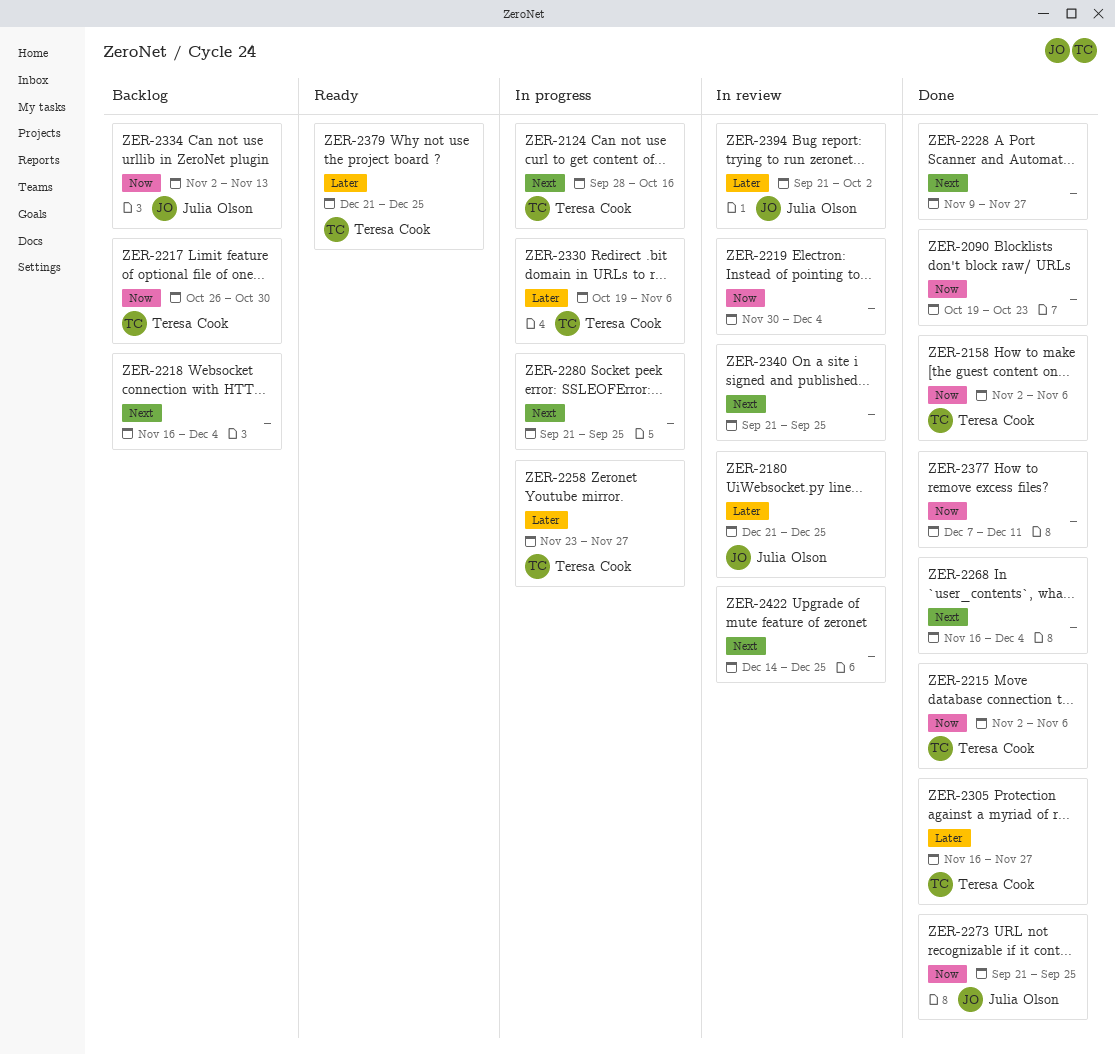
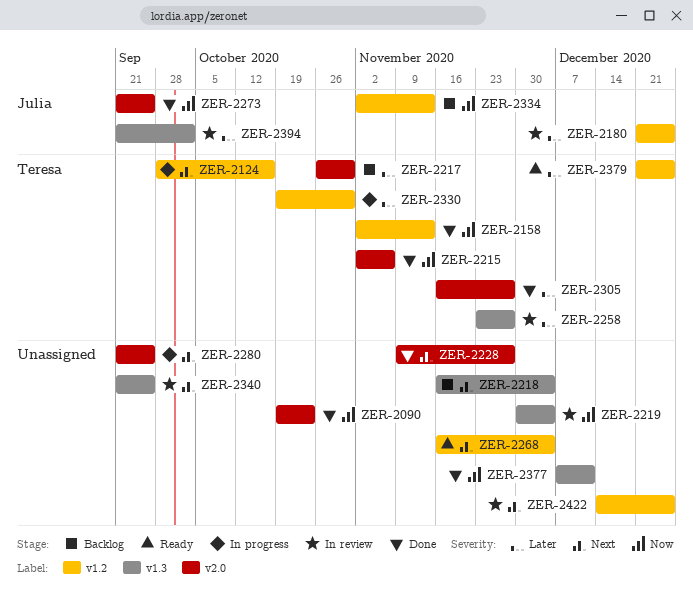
ZER-2158, due: Nov 6 -> Nov 13
ZER-2217, priority: Now -> Later
ZER-2258, status: In progress -> In review
ZER-2268, status: Done -> Ready
ZER-2330, due: Nov 6 -> Oct 30

